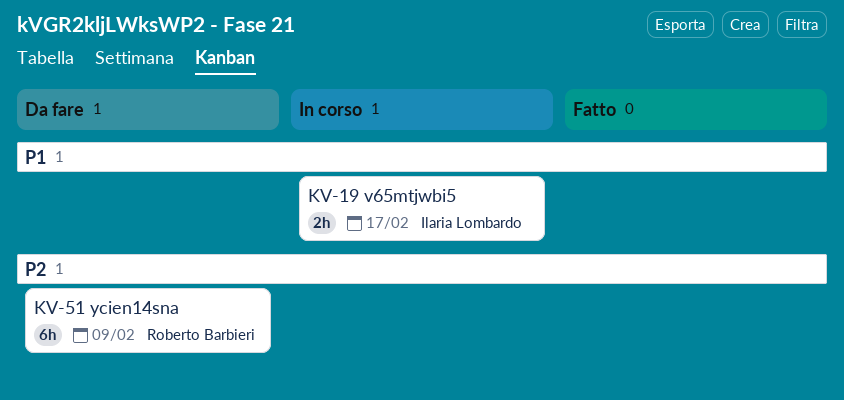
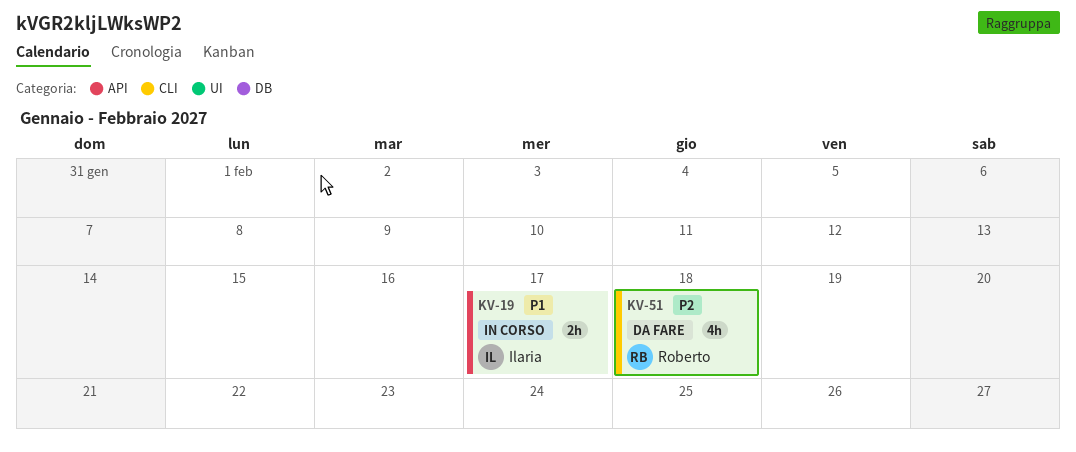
KV-51, estimate: 6h -> 4h
KV-51, due: Feb 9 -> Feb 18

